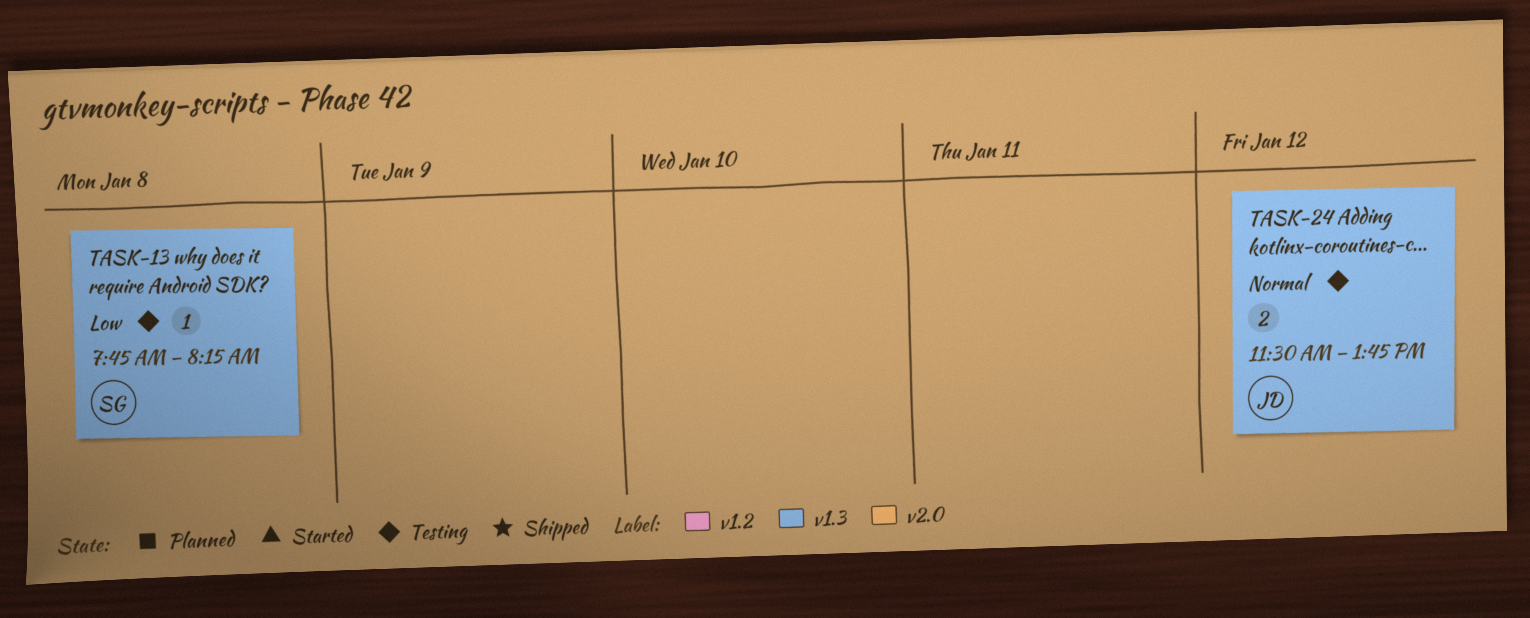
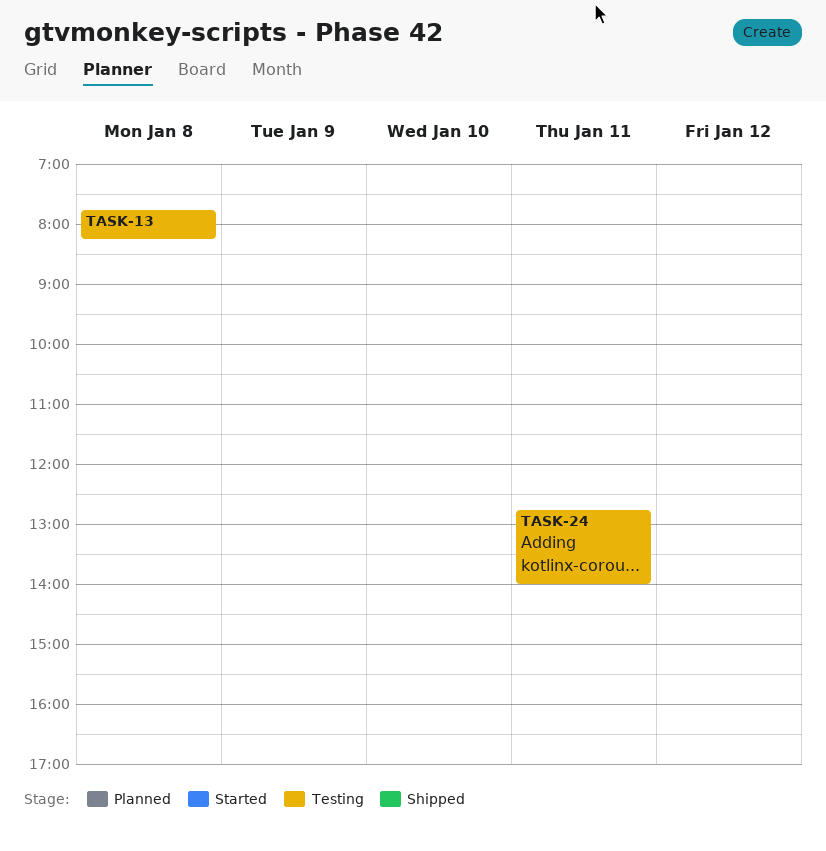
TASK-24, day: Jan 12 -> Jan 11
TASK-24, begins: 11:30 -> 12:45
TASK-24, ends: 13:45 -> 14:00

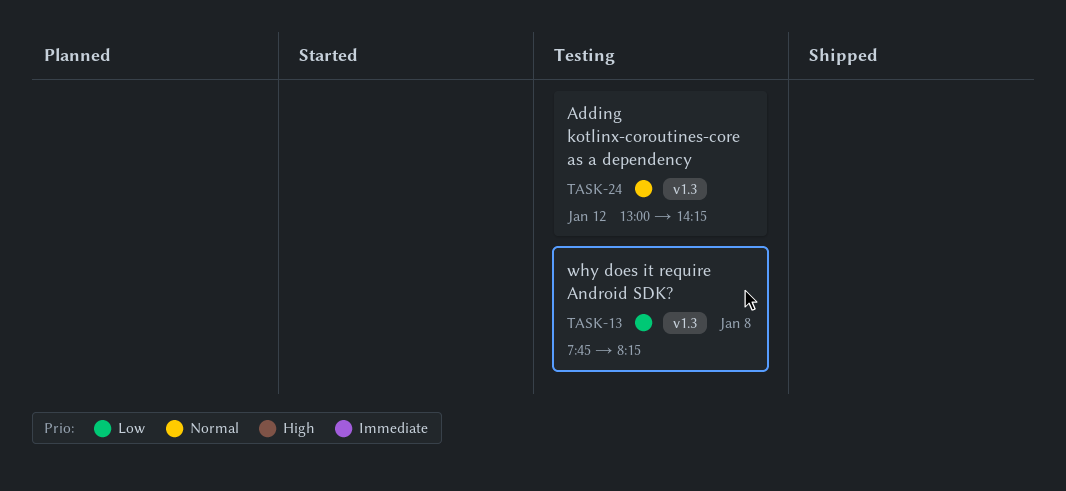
TASK-24, day: Jan 11 -> Jan 12
TASK-24, begins: 12:45 -> 13:00
TASK-24, ends: 14:00 -> 14:15

